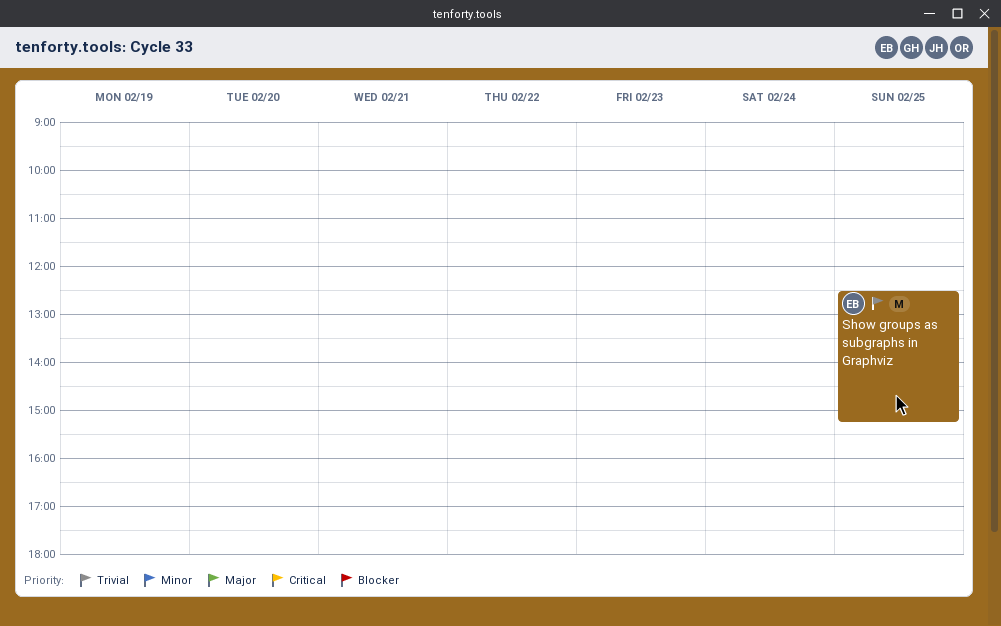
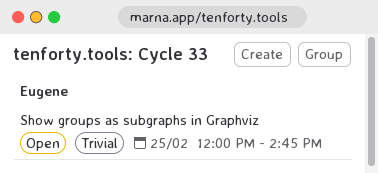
Show groups as subgraphs in Graphviz, begins: 12:30 -> 12:00
Show groups as subgraphs in Graphviz, ends: 15:15 -> 14:45

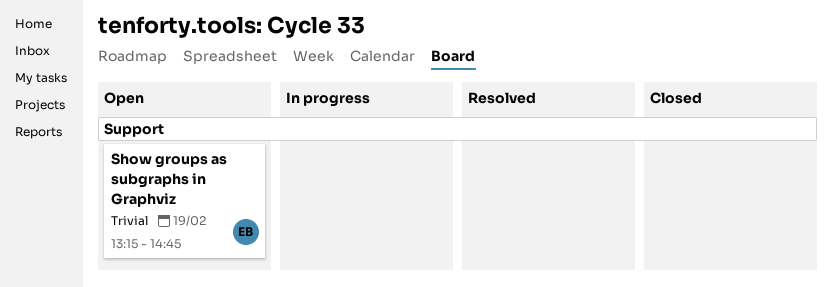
Show groups as subgraphs in Graphviz, day: Feb 25 -> Feb 19
Show groups as subgraphs in Graphviz, begins: 12:00 -> 13:15

